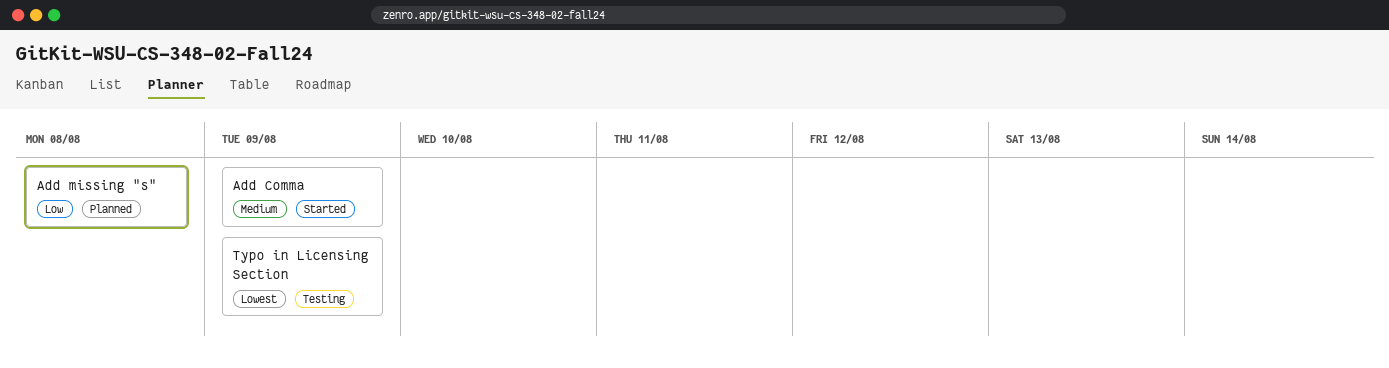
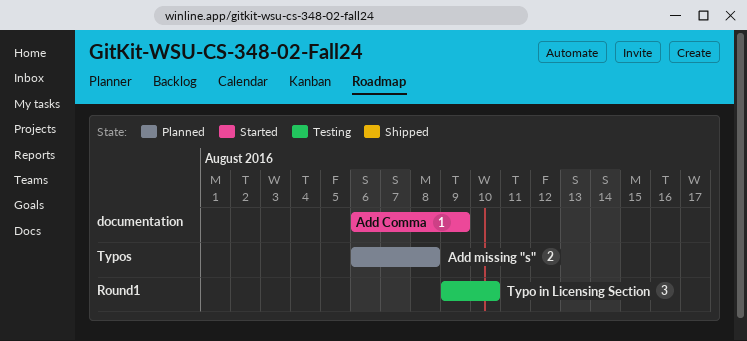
Typo in Licensing Section, due: Aug 9 -> Aug 10

